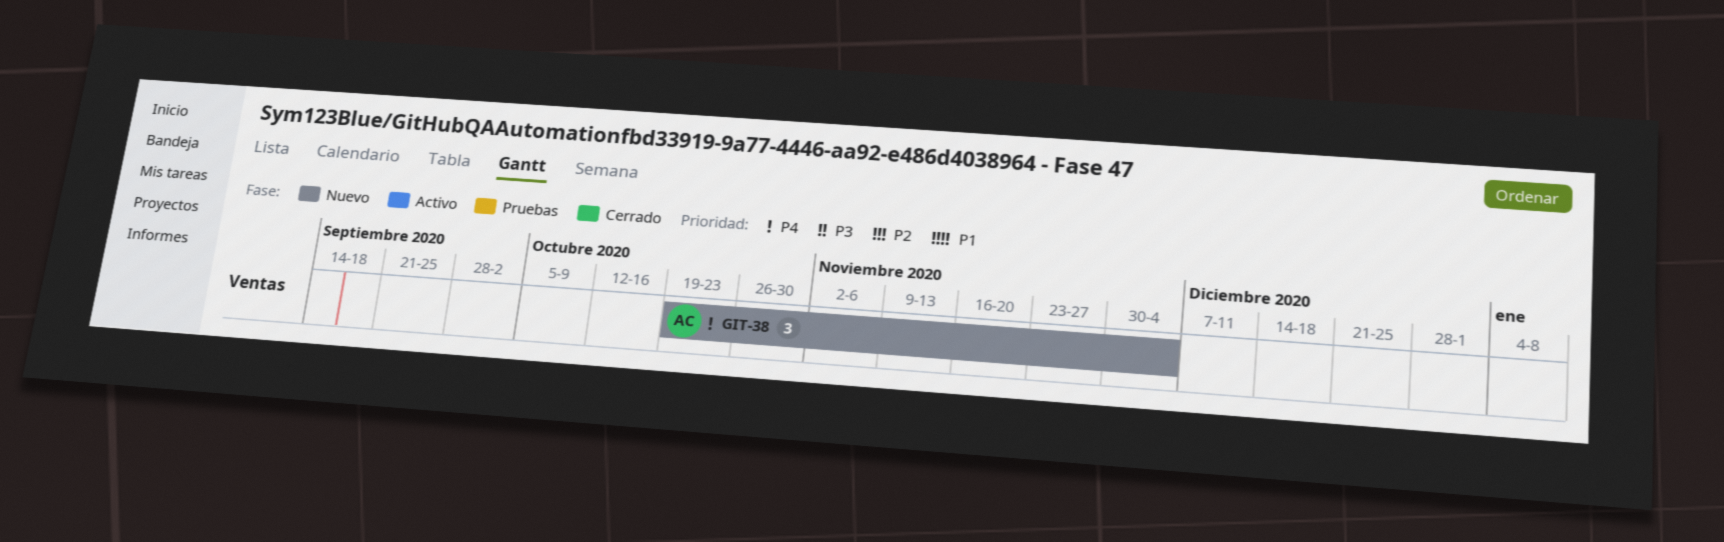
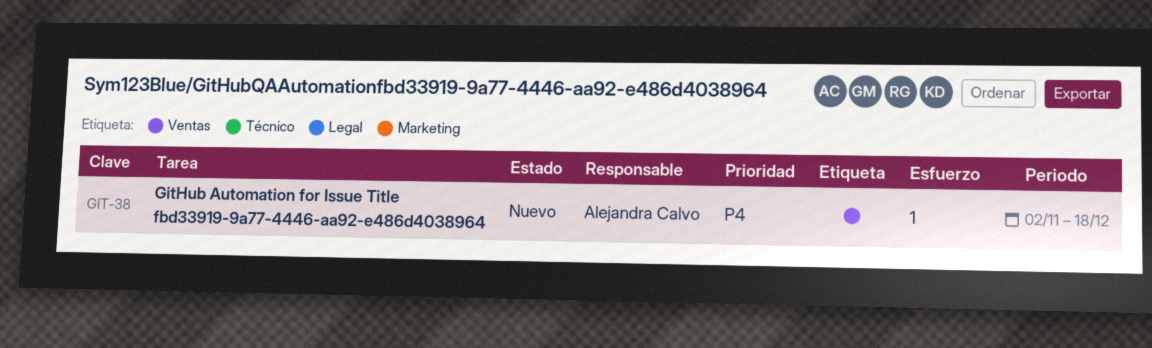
GIT-38, estimate: 3 -> 1
GIT-38, start: Oct 19 -> Nov 2
GIT-38, due: Dec 4 -> Dec 18

